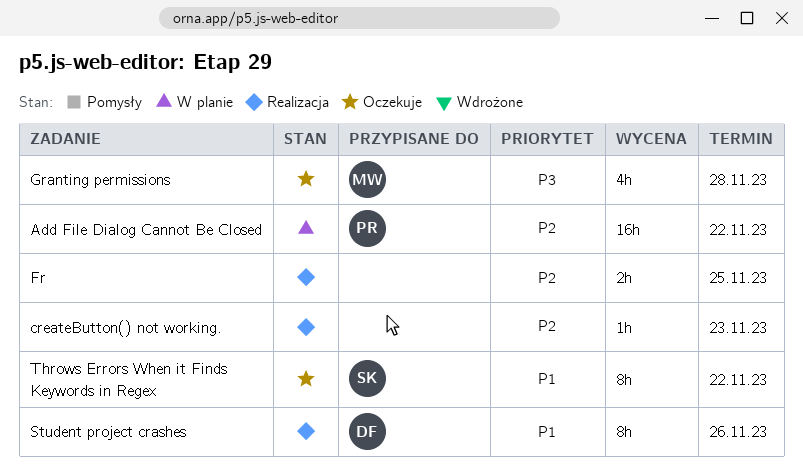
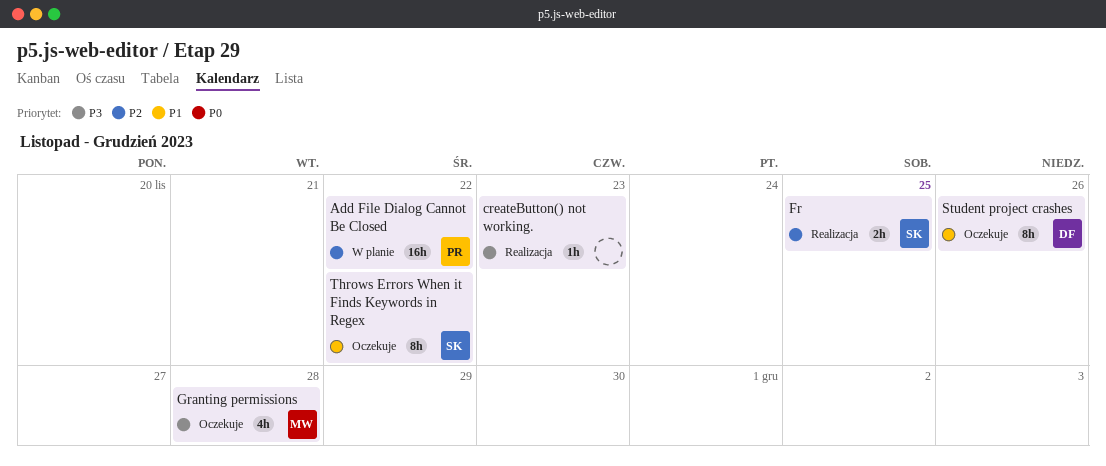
createButton() not working., priority: P2 -> P3
Fr, owner: none -> SK
Student project crashes, status: Realizacja -> Oczekuje

